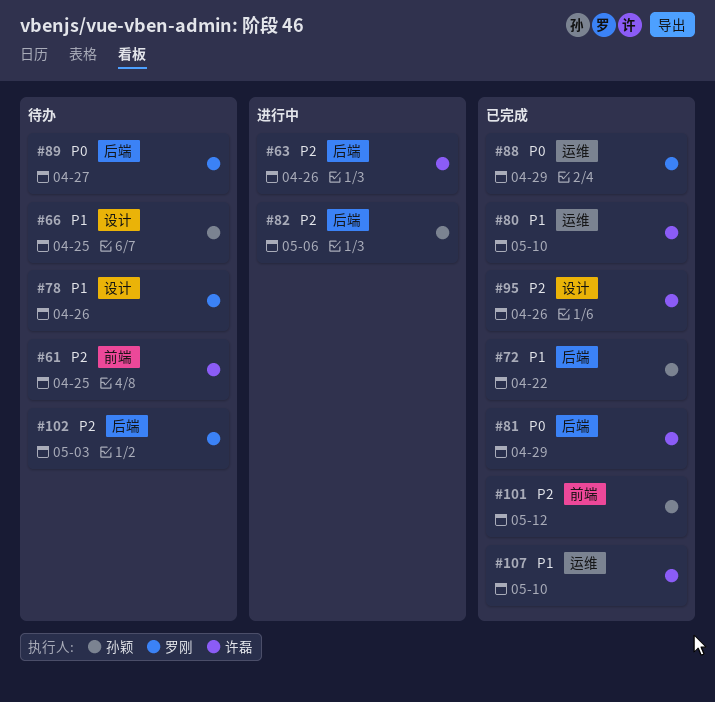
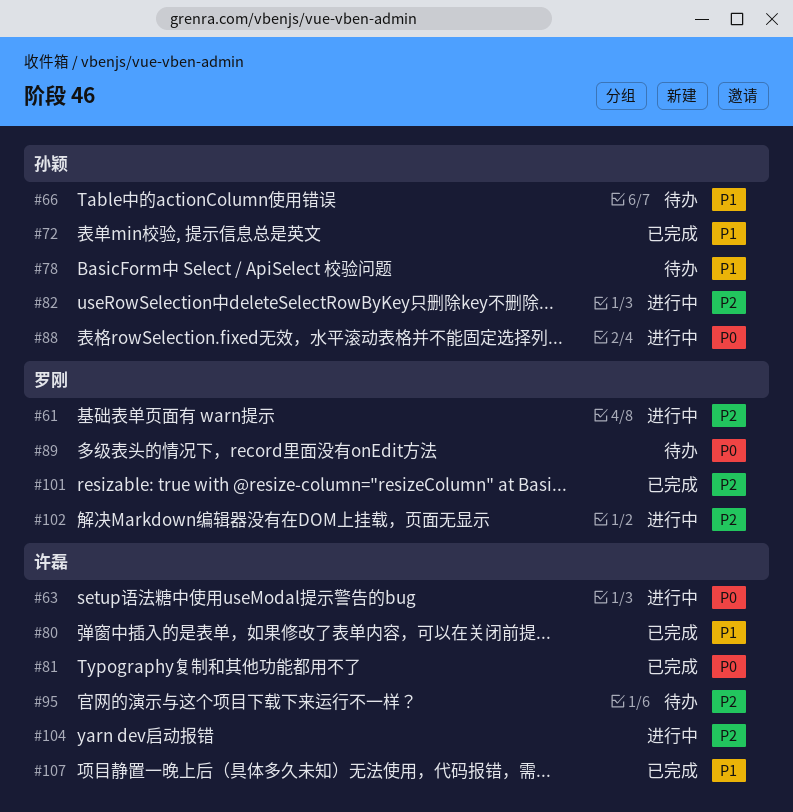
#61, status: 待办 -> 进行中
#61, owner: 许磊 -> 罗刚
#63, priority: P2 -> P0
#78, owner: 罗刚 -> 孙颖
#88, status: 已完成 -> 进行中
#88, owner: 罗刚 -> 孙颖
#95, status: 已完成 -> 待办
#101, owner: 孙颖 -> 罗刚
#102, status: 待办 -> 进行中
#104: none -> present

